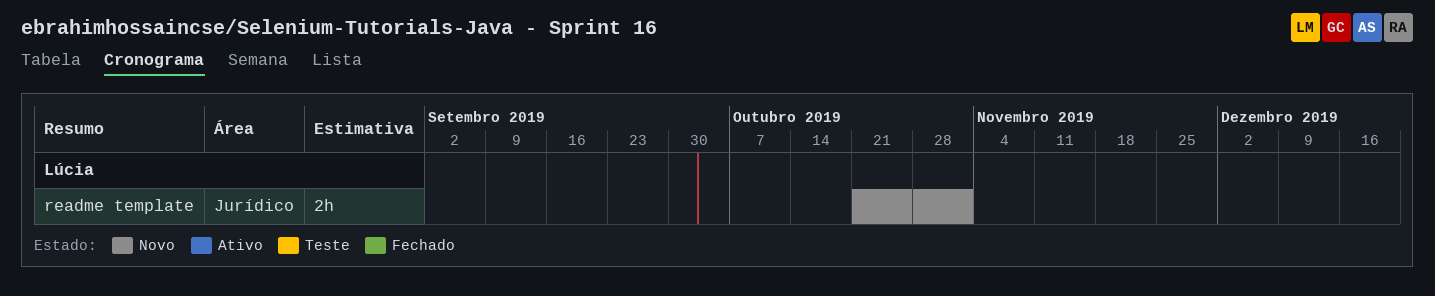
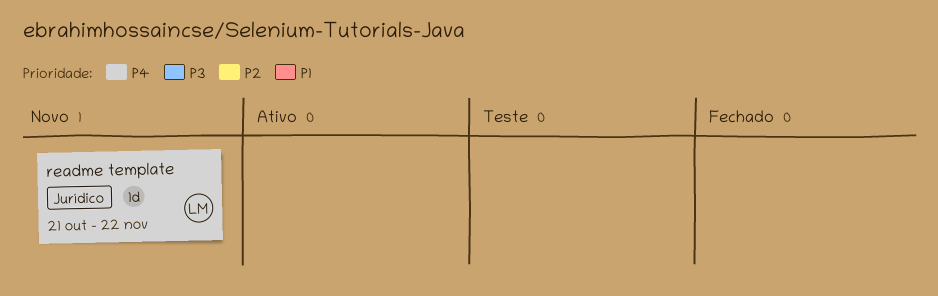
readme template, estimate: 2h -> 1d
readme template, due: Nov 1 -> Nov 22

